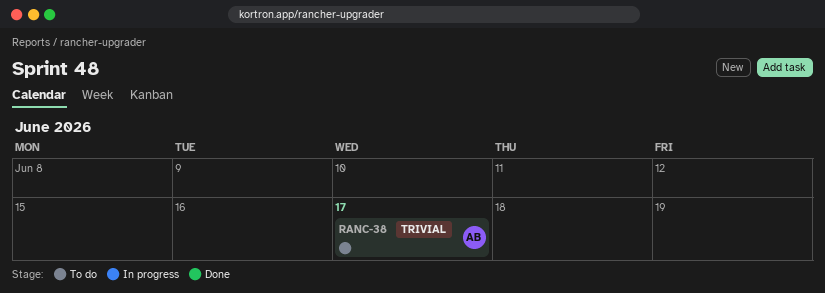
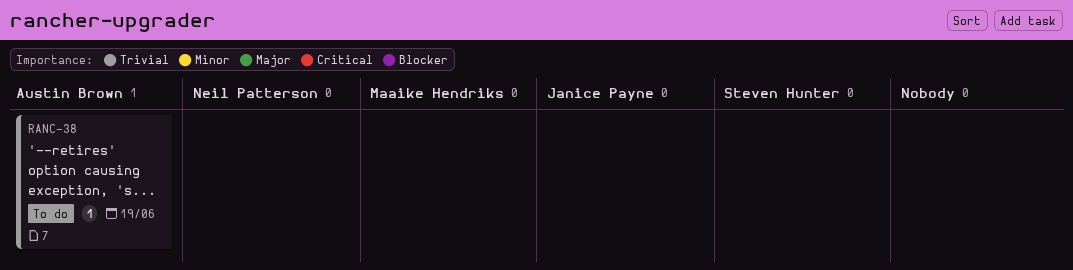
RANC-38, due: Jun 17 -> Jun 19

